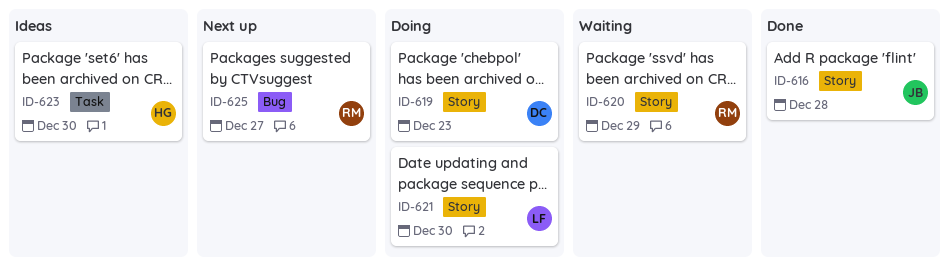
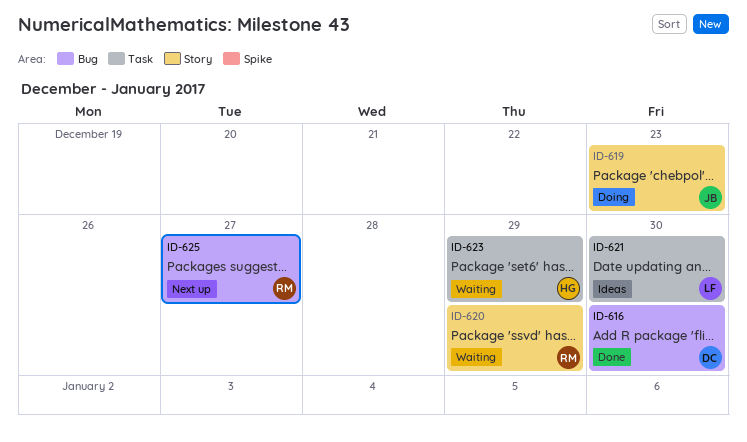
ID-616, owner: JB -> DC
ID-616, label: Story -> Bug
ID-616, due: Dec 28 -> Dec 30
ID-619, owner: DC -> JB
ID-621, status: Doing -> Ideas
ID-621, label: Story -> Task
ID-623, status: Ideas -> Waiting
ID-623, due: Dec 30 -> Dec 29

